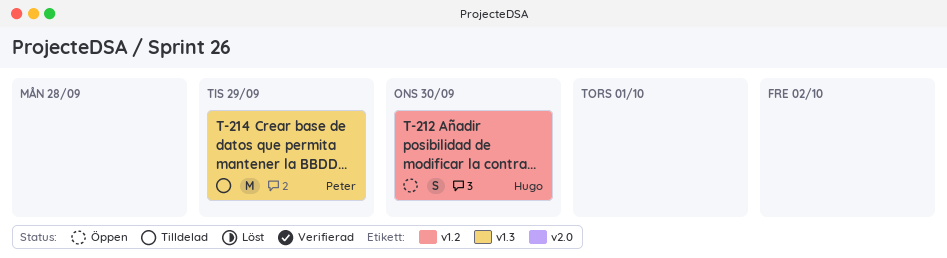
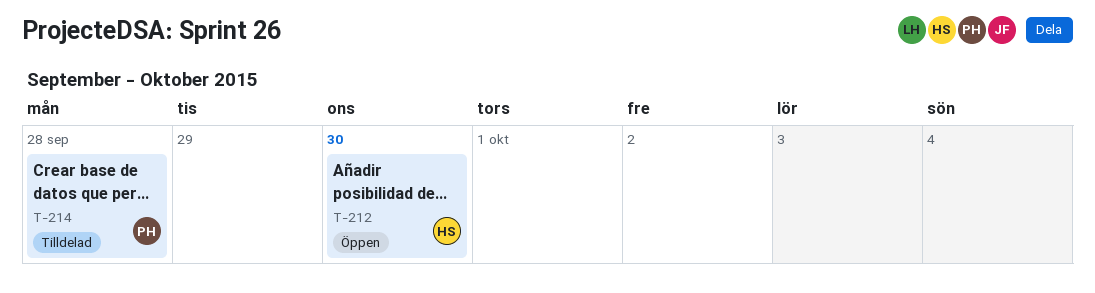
T-214, due: Sep 29 -> Sep 28

